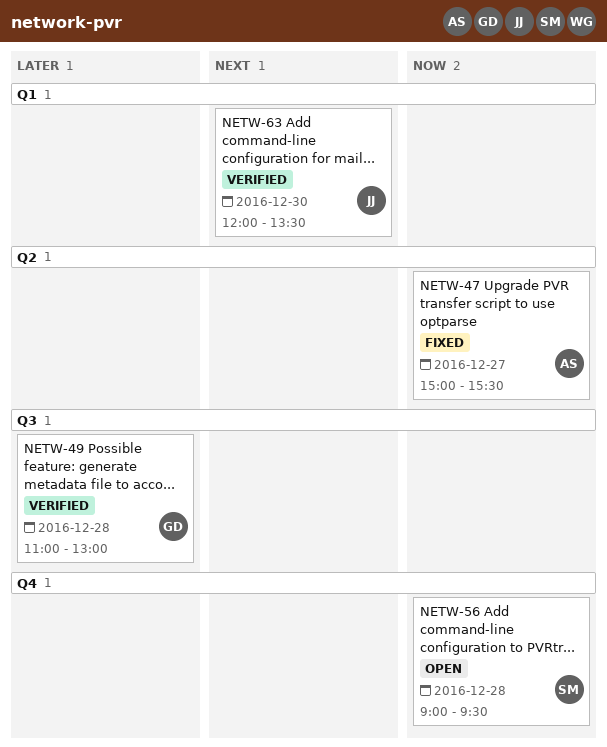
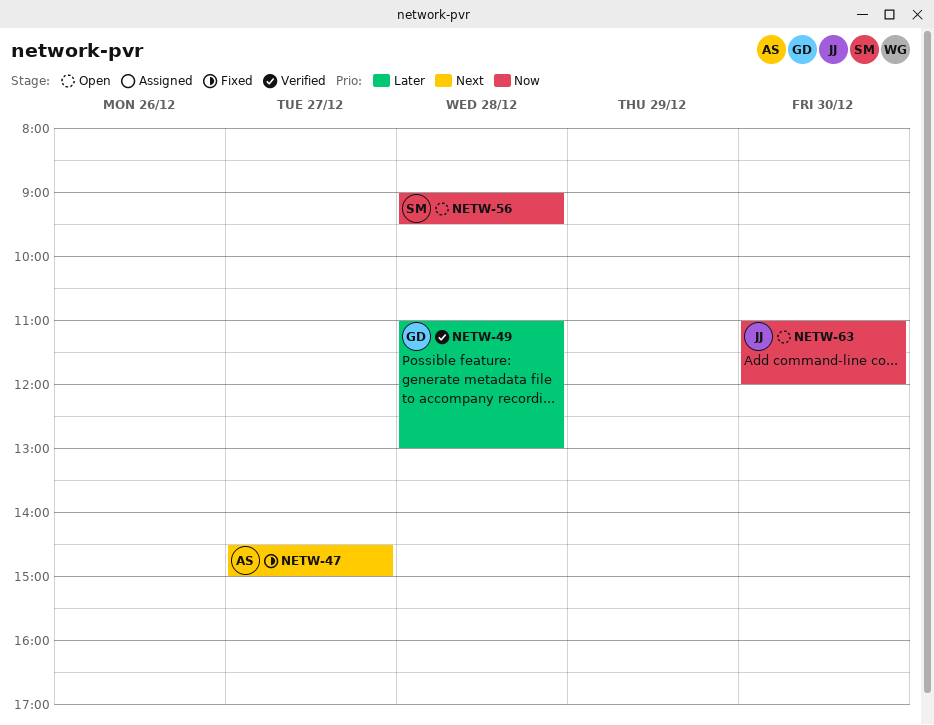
NETW-47, priority: Now -> Next
NETW-47, begins: 15:00 -> 14:30
NETW-47, ends: 15:30 -> 15:00
NETW-63, status: Verified -> Open
NETW-63, priority: Next -> Now
NETW-63, begins: 12:00 -> 11:00
NETW-63, ends: 13:30 -> 12:00

